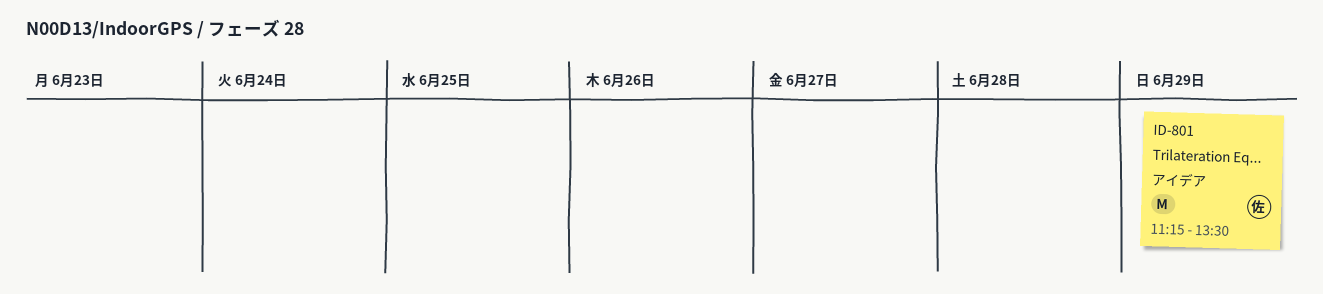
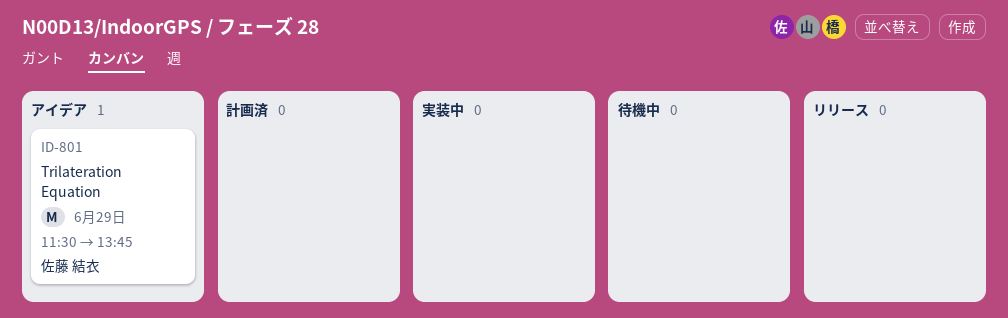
ID-801, begins: 11:15 -> 11:30
ID-801, ends: 13:30 -> 13:45

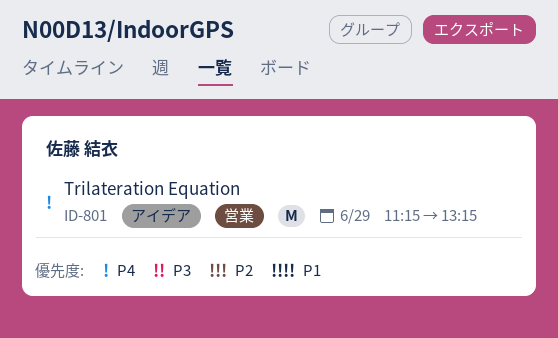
ID-801, begins: 11:30 -> 11:15
ID-801, ends: 13:45 -> 13:15

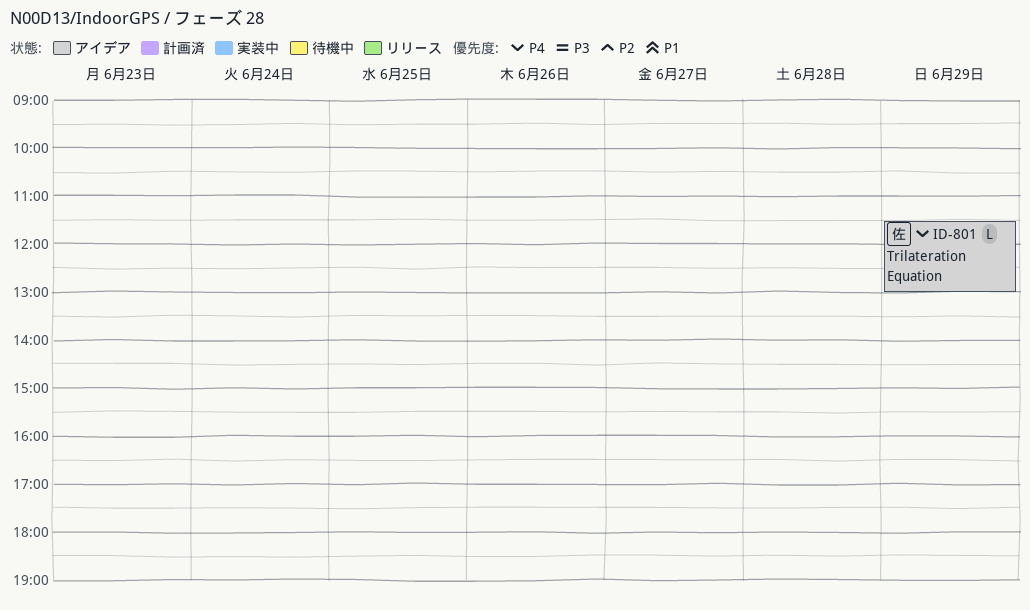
ID-801, estimate: M -> L
ID-801, begins: 11:15 -> 11:30
ID-801, ends: 13:15 -> 13:00

